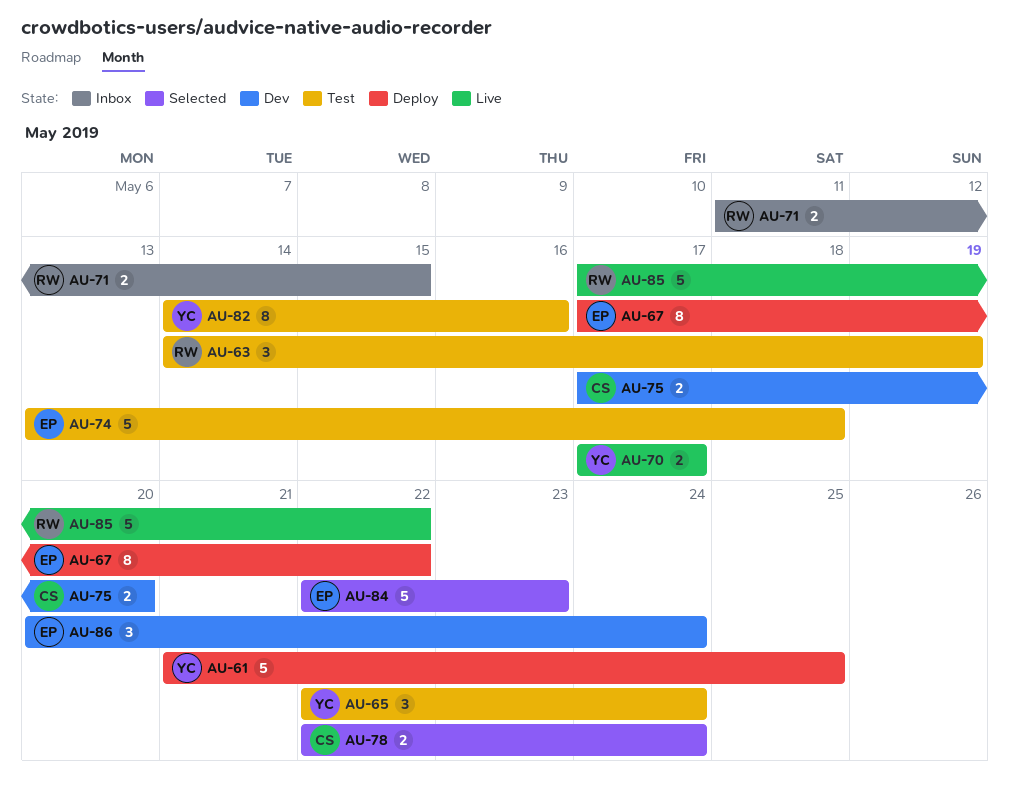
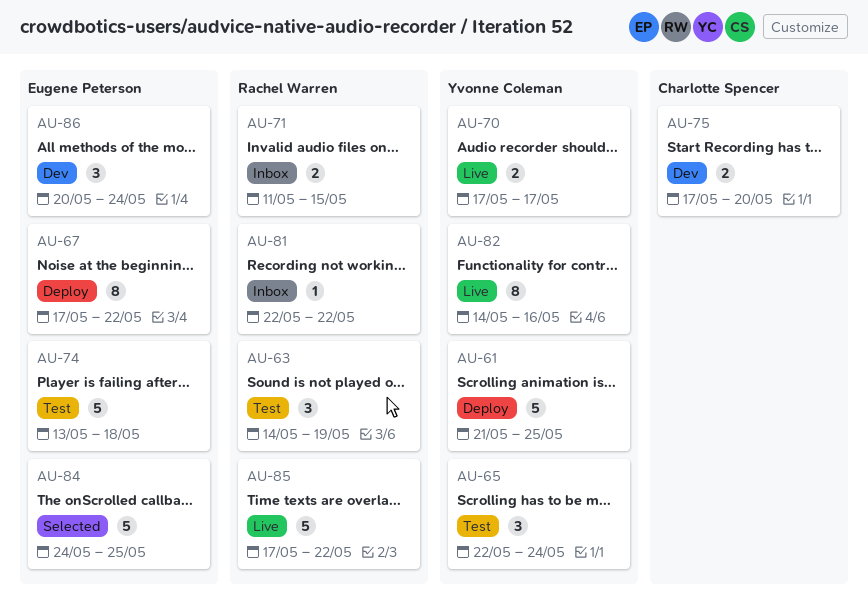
AU-78: present -> none
AU-81: none -> present
AU-82, status: Test -> Live
AU-84, start: May 22 -> May 24
AU-84, due: May 23 -> May 25

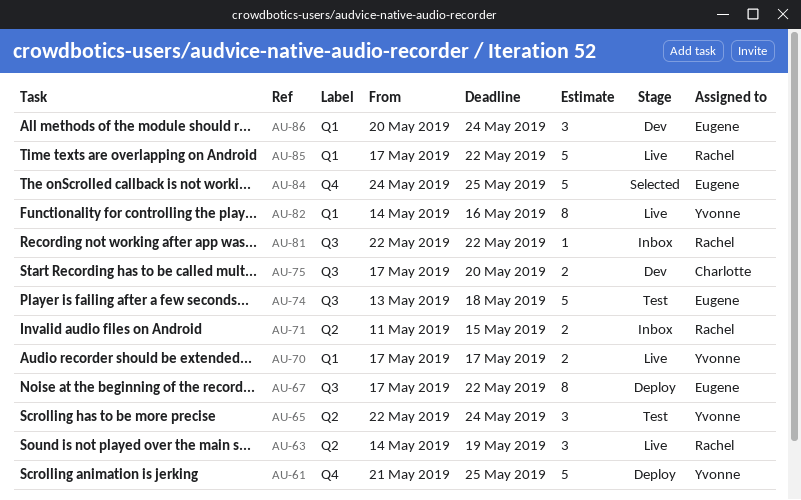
AU-63, status: Test -> Live

